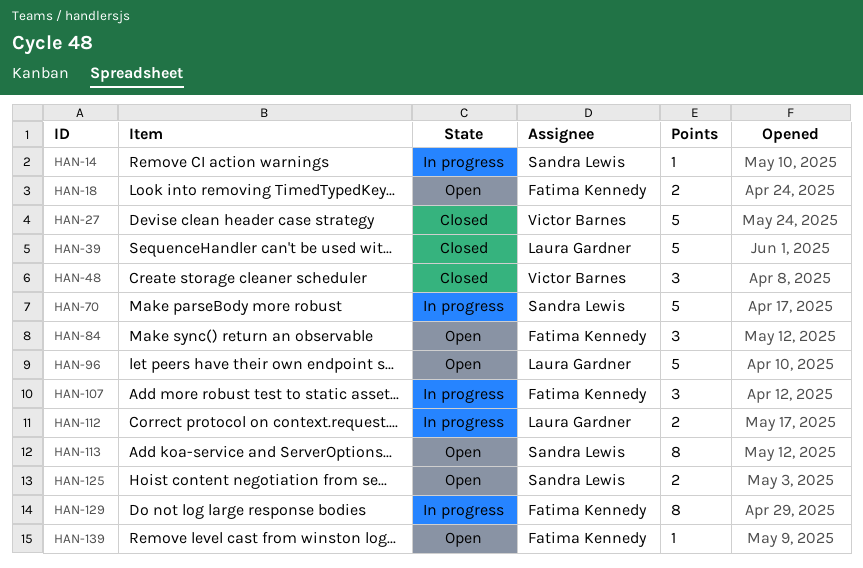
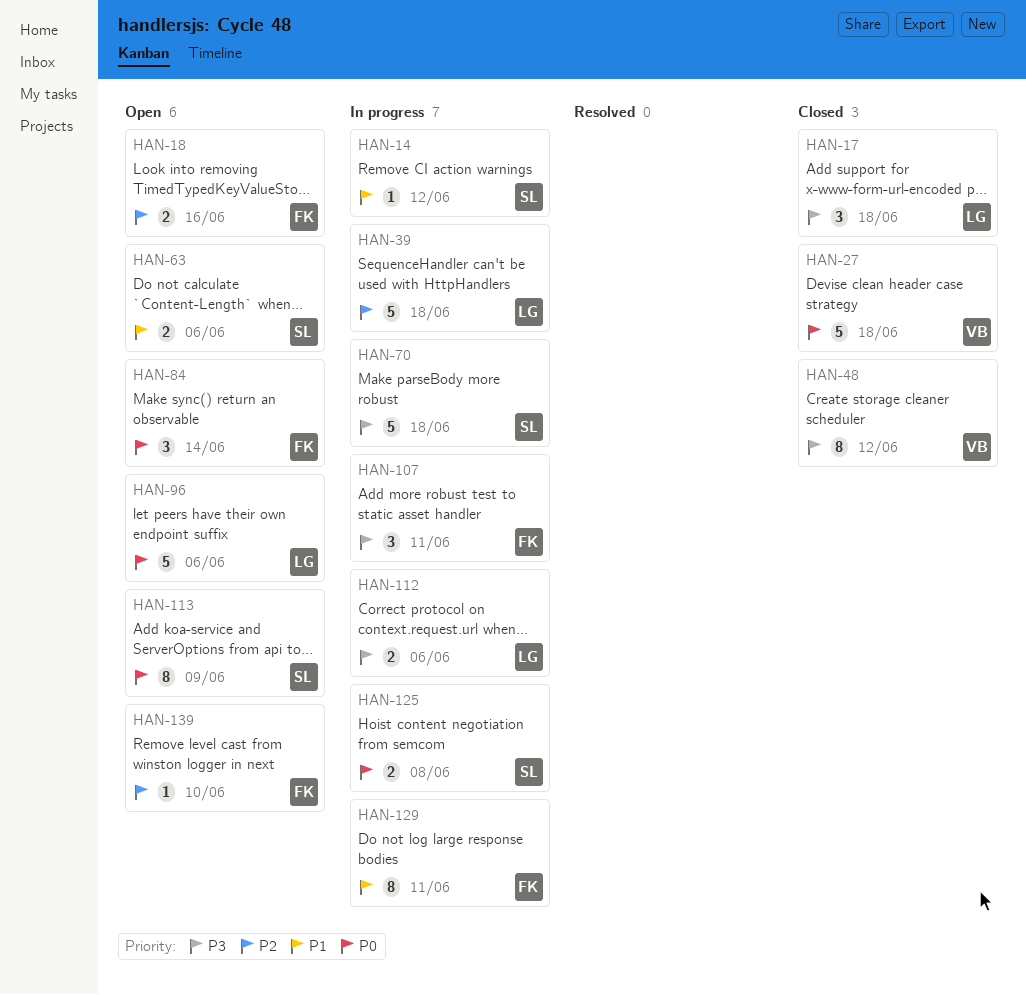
HAN-17: none -> present
HAN-39, status: Closed -> In progress
HAN-48, estimate: 3 -> 8
HAN-63: none -> present
HAN-125, status: Open -> In progress

